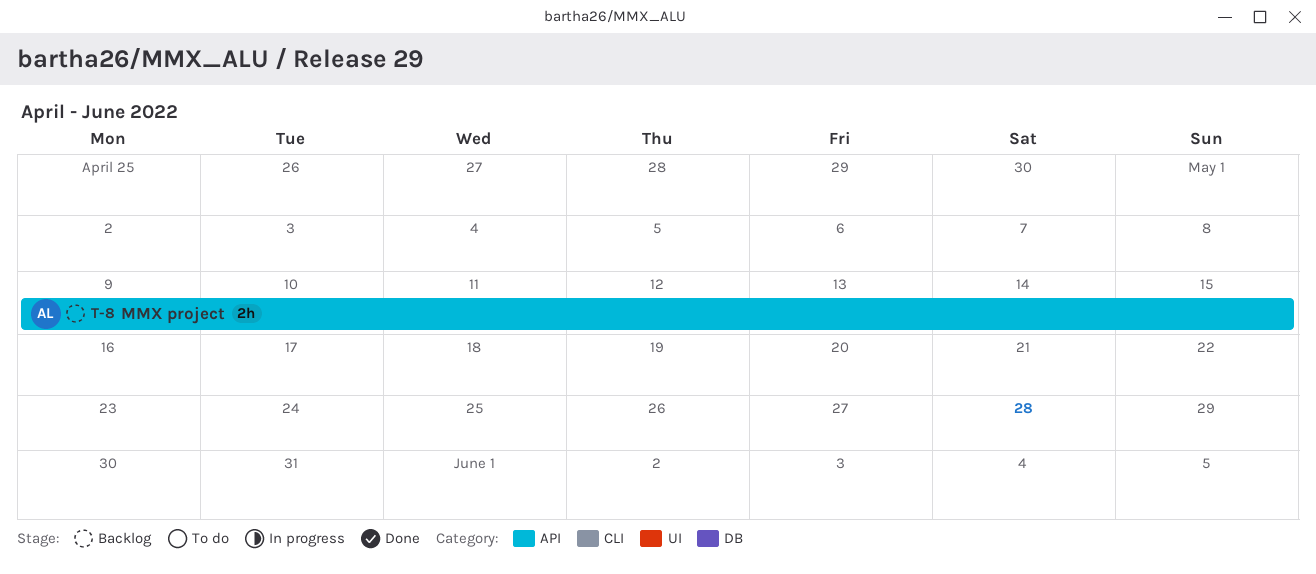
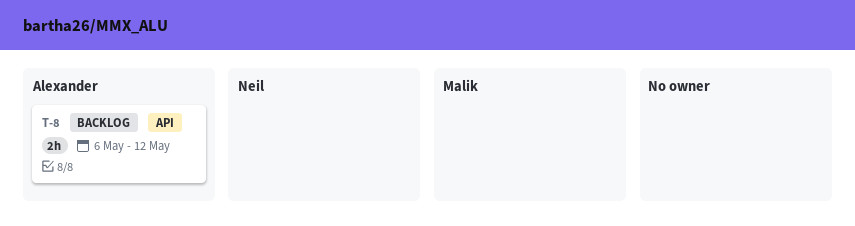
T-8, start: May 9 -> May 6
T-8, due: May 15 -> May 12

